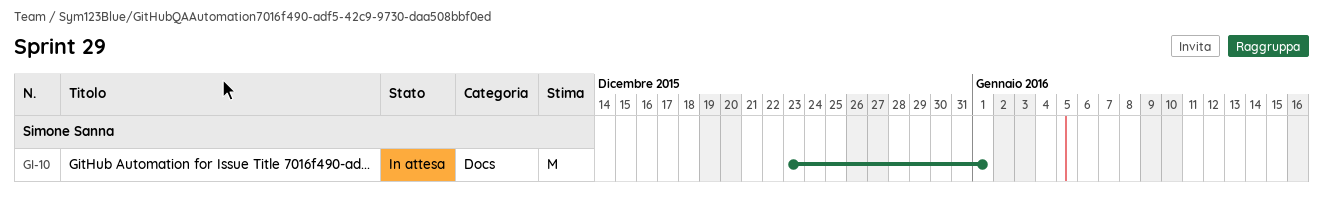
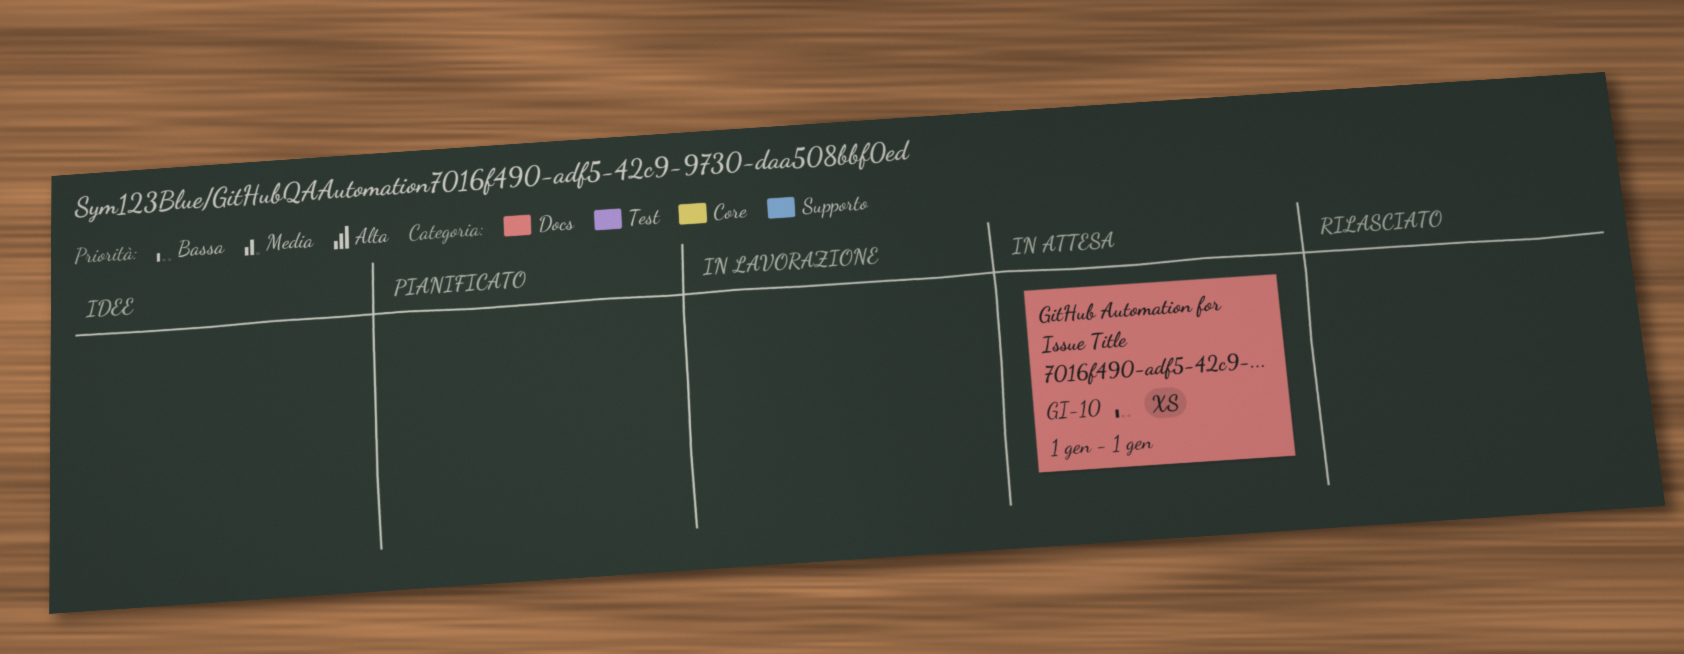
GI-10, estimate: M -> XS
GI-10, start: Dec 23 -> Jan 1

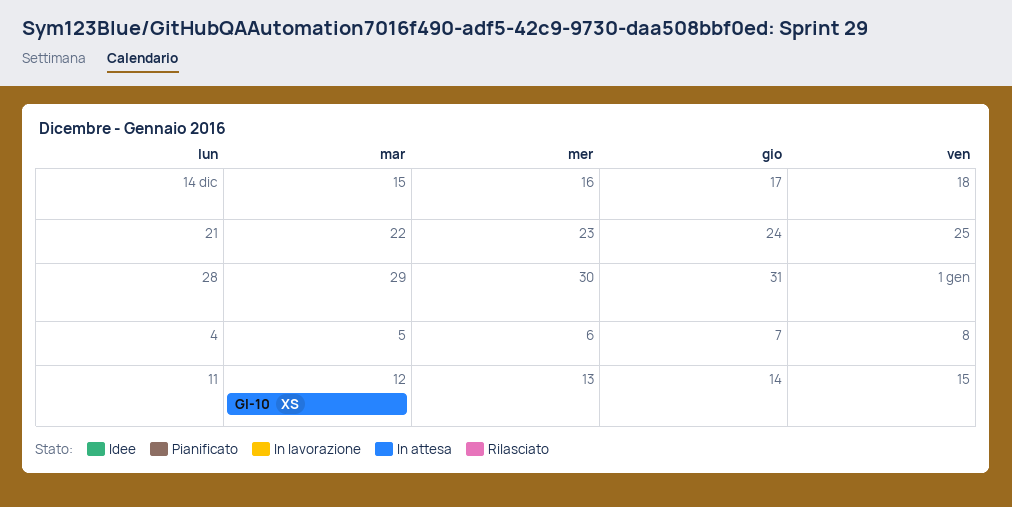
GI-10, start: Jan 1 -> Jan 12
GI-10, due: Jan 1 -> Jan 12

